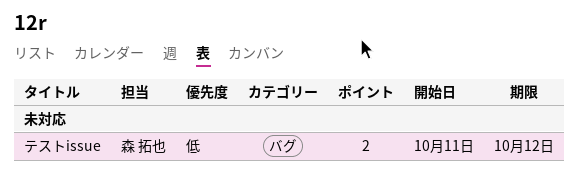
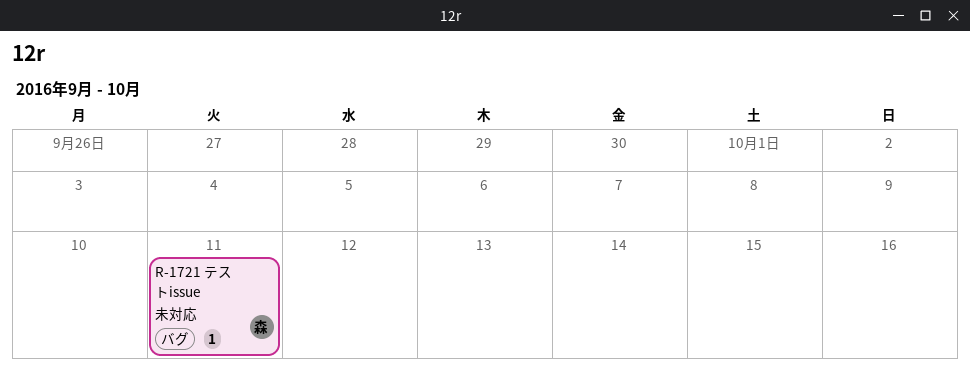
テストissue, estimate: 2 -> 1
テストissue, due: Oct 12 -> Oct 11

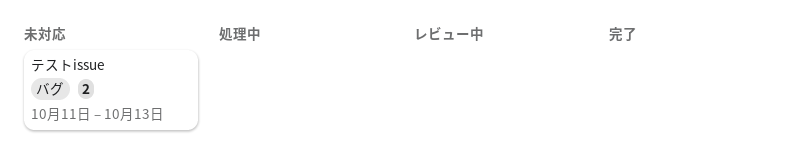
テストissue, estimate: 1 -> 2
テストissue, due: Oct 11 -> Oct 13

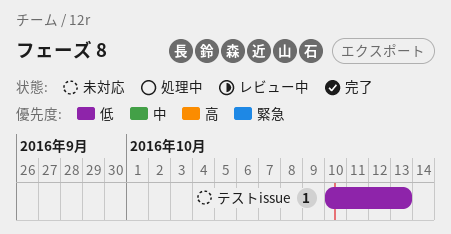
テストissue, estimate: 2 -> 1
テストissue, start: Oct 11 -> Oct 10

